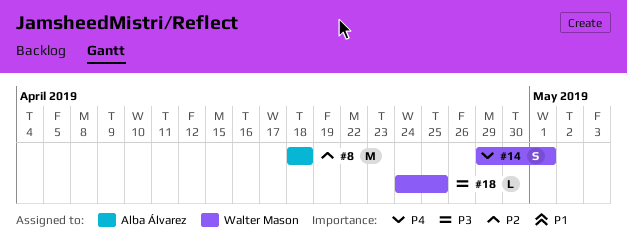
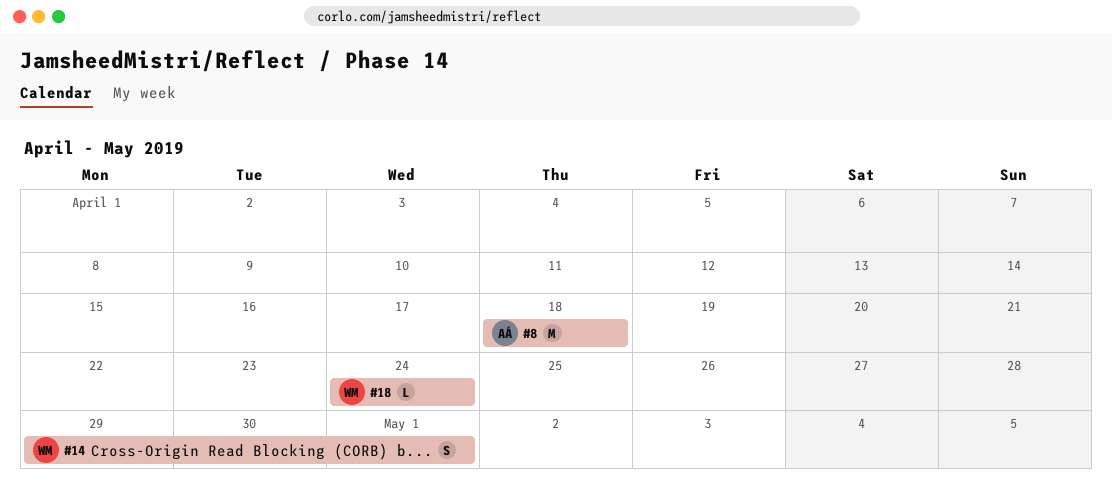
#18, due: Apr 25 -> Apr 24

